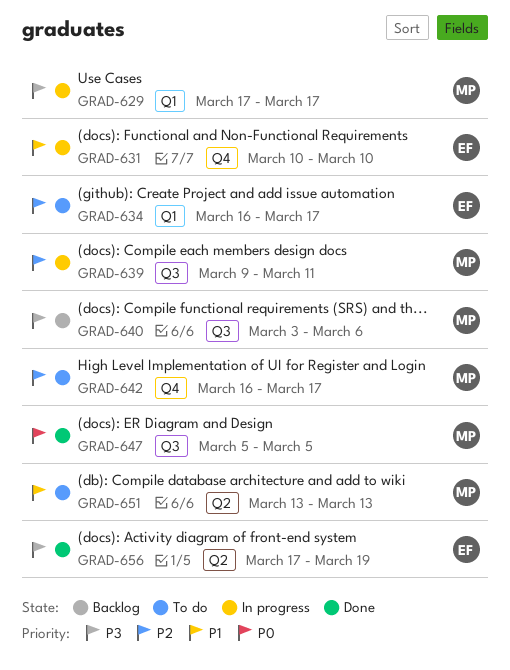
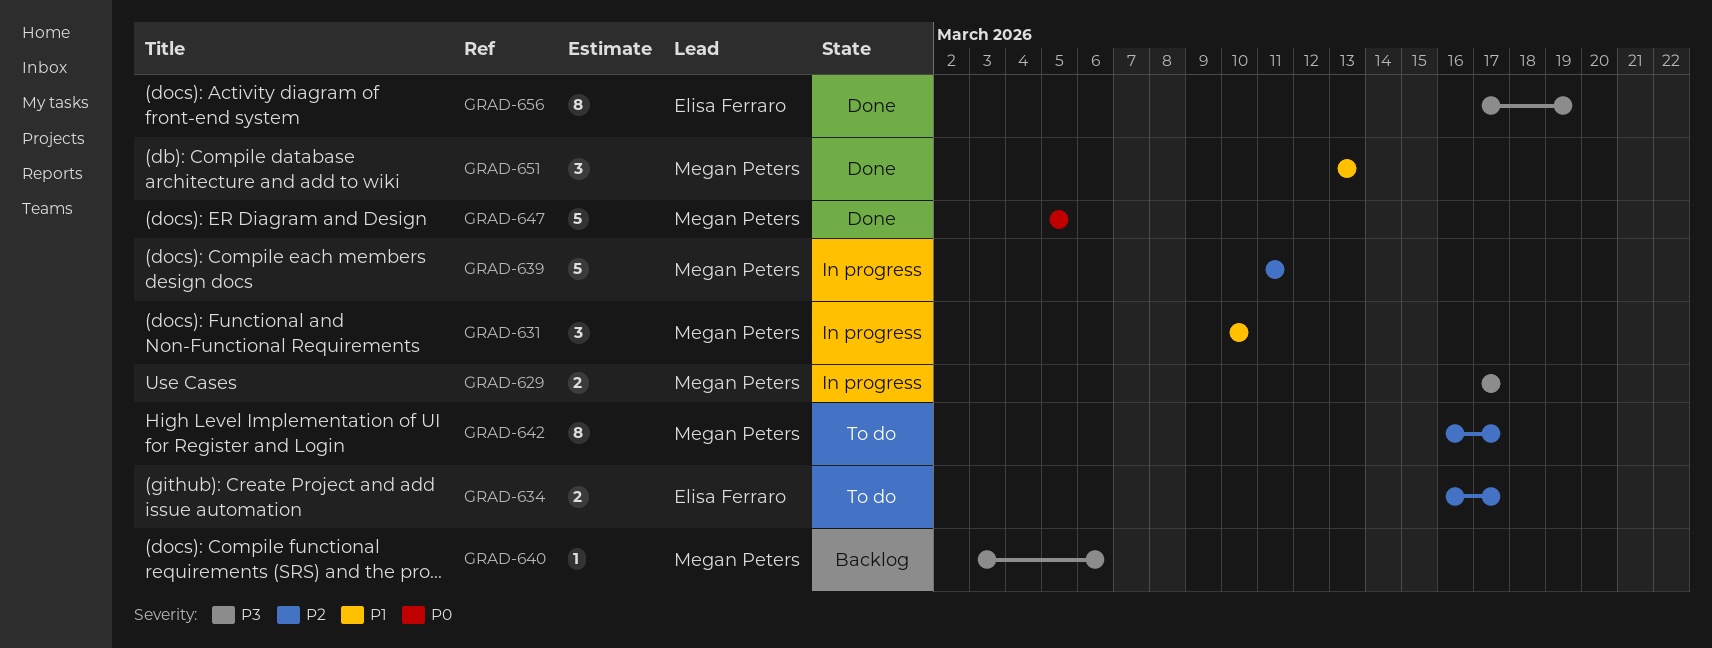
GRAD-631, owner: Elisa Ferraro -> Megan Peters
GRAD-639, start: Mar 9 -> Mar 11
GRAD-651, status: To do -> Done

